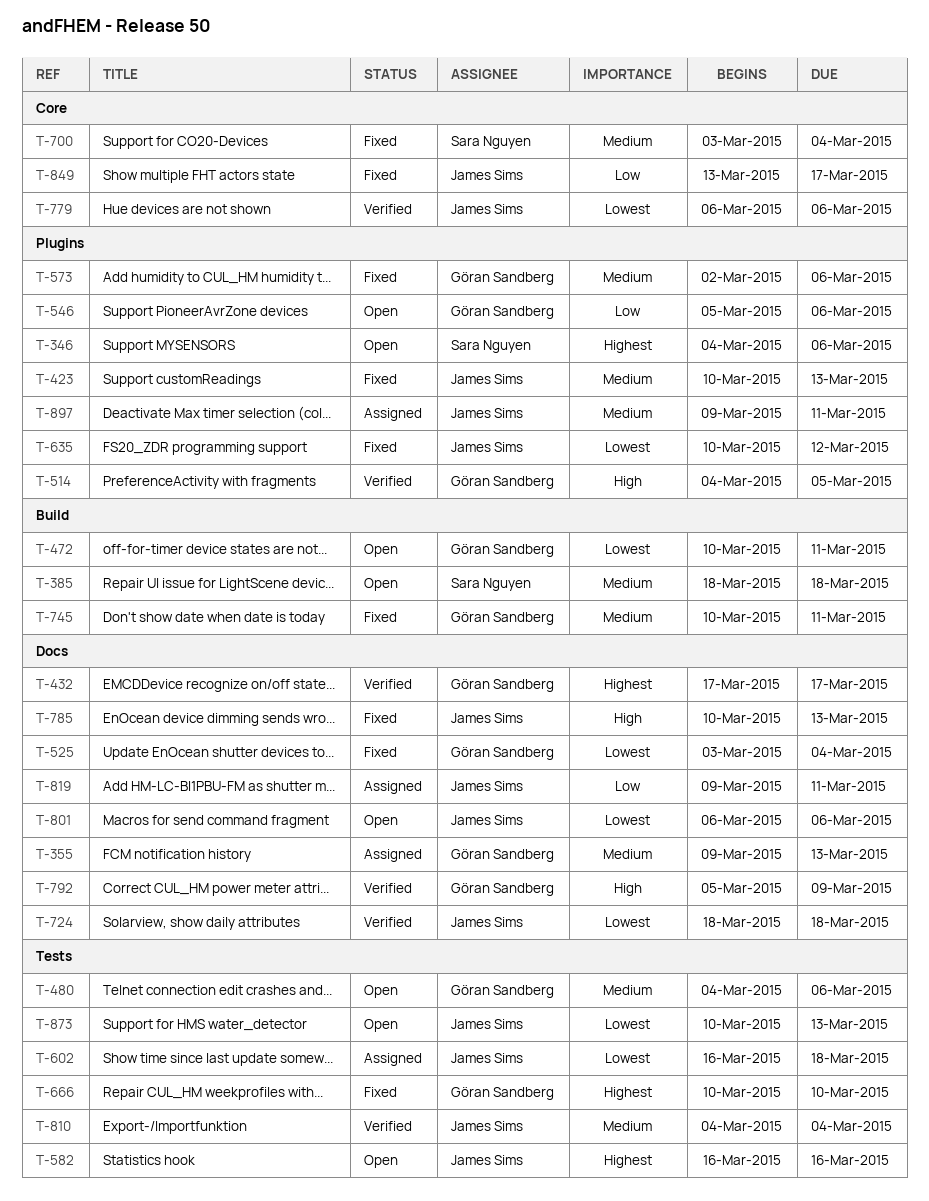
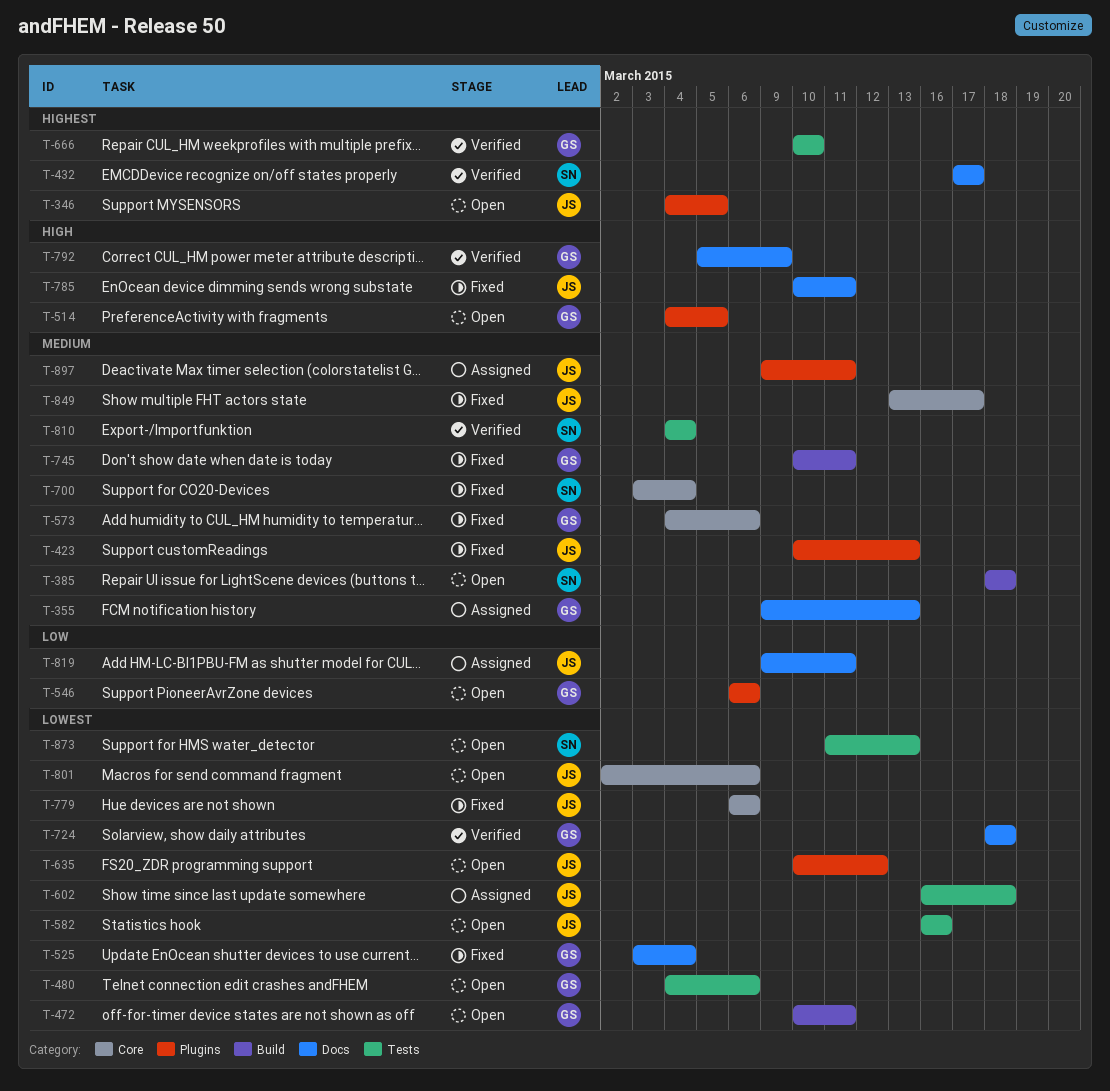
T-346, owner: Sara Nguyen -> James Sims
T-346, due: Mar 6 -> Mar 5
T-432, owner: Göran Sandberg -> Sara Nguyen
T-480, priority: Medium -> Lowest
T-514, status: Verified -> Open
T-546, start: Mar 5 -> Mar 6
T-573, label: Plugins -> Core
T-573, start: Mar 2 -> Mar 4
T-582, priority: Highest -> Lowest
T-635, status: Fixed -> Open
T-666, status: Fixed -> Verified
T-724, owner: James Sims -> Göran Sandberg
T-779, status: Verified -> Fixed
T-785, due: Mar 13 -> Mar 11
T-801, label: Docs -> Core
T-801, start: Mar 6 -> Mar 2
T-810, owner: James Sims -> Sara Nguyen
T-849, priority: Low -> Medium
T-873, owner: James Sims -> Sara Nguyen
T-873, start: Mar 10 -> Mar 11

